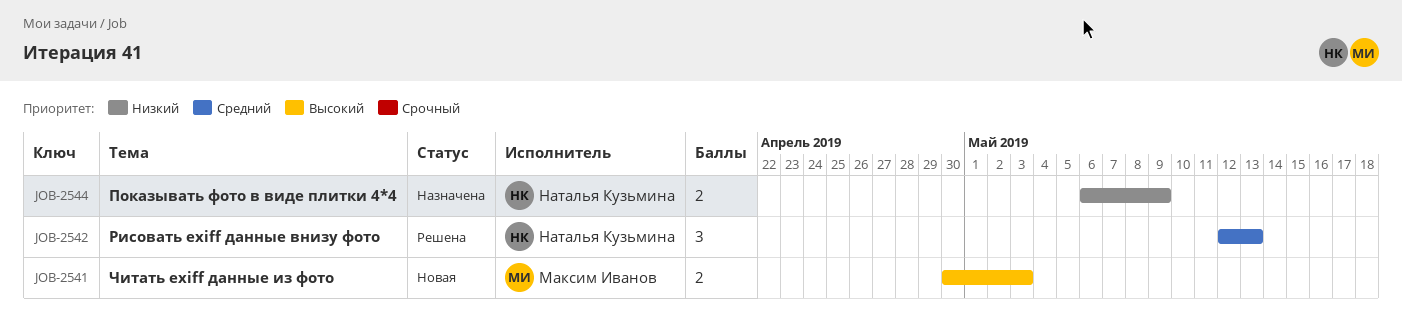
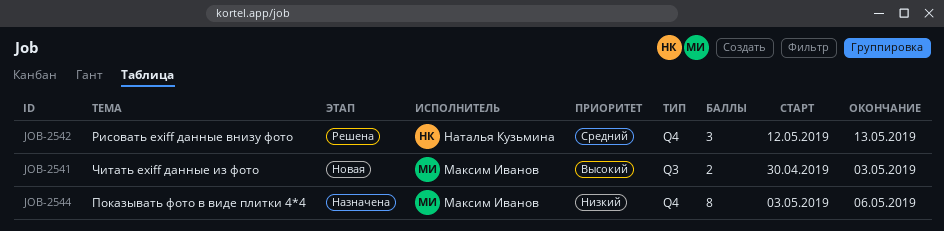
JOB-2544, owner: Наталья Кузьмина -> Максим Иванов
JOB-2544, estimate: 2 -> 8
JOB-2544, start: May 6 -> May 3
JOB-2544, due: May 9 -> May 6

